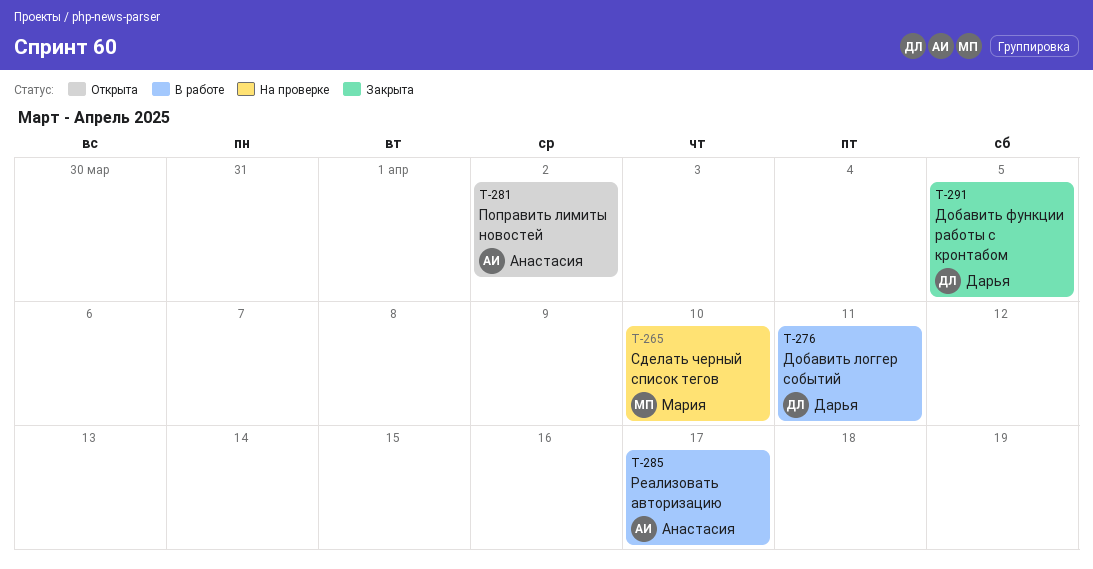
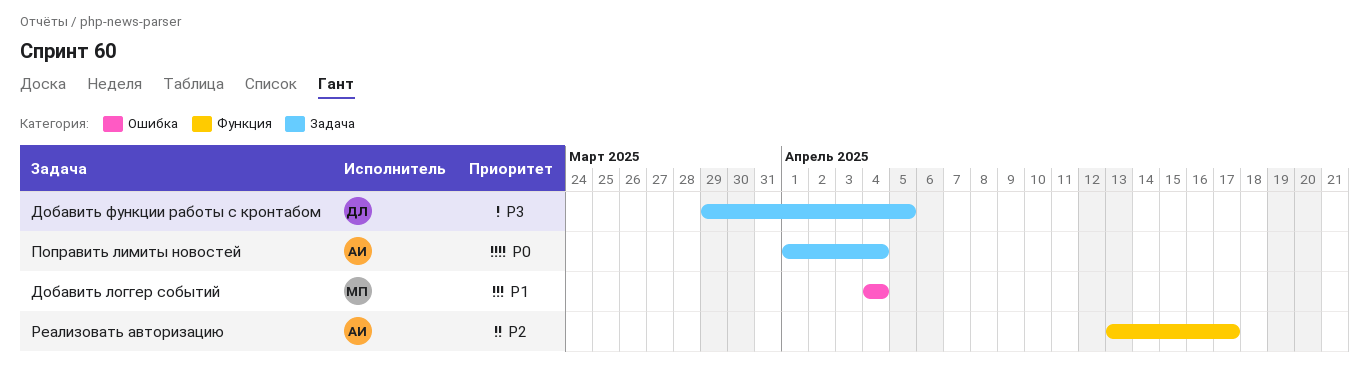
Добавить логгер событий, owner: Дарья -> Мария
Добавить логгер событий, due: Apr 11 -> Apr 4
Поправить лимиты новостей, due: Apr 2 -> Apr 4
Сделать черный список тегов: present -> none

